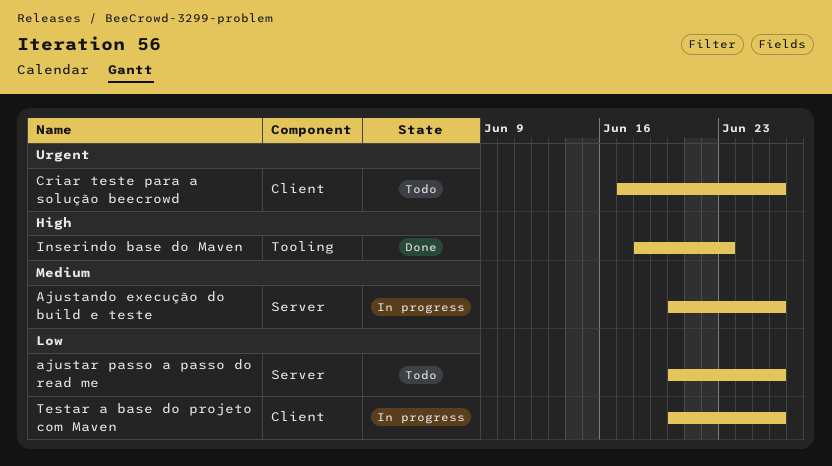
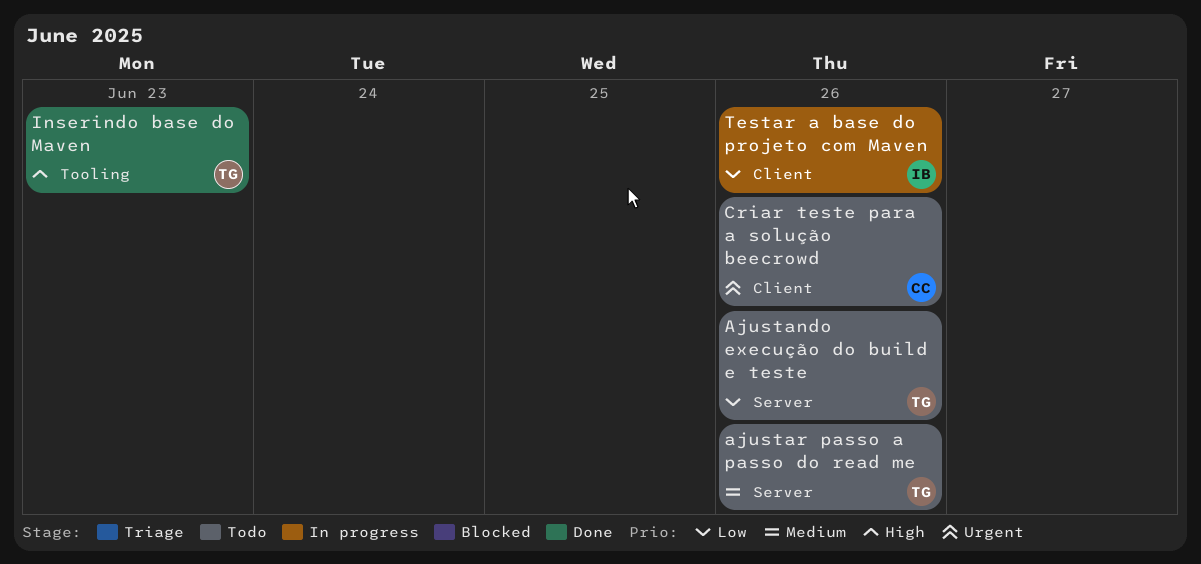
Ajustando execução do build e teste, status: In progress -> Todo
Ajustando execução do build e teste, priority: Medium -> Low
ajustar passo a passo do read me, priority: Low -> Medium

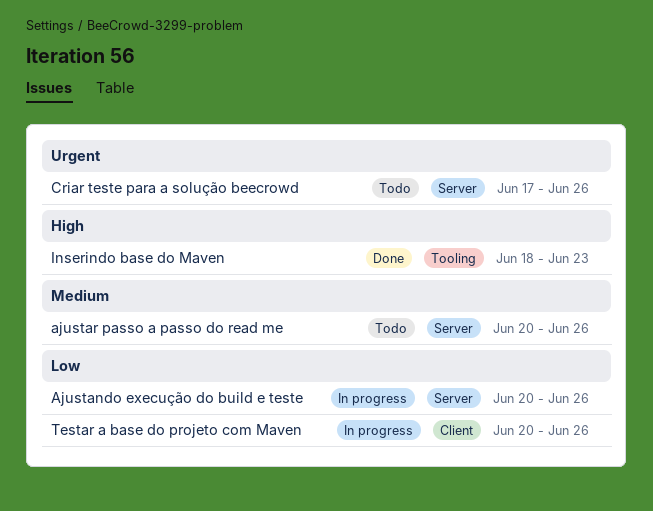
Ajustando execução do build e teste, status: Todo -> In progress
Criar teste para a solução beecrowd, label: Client -> Server

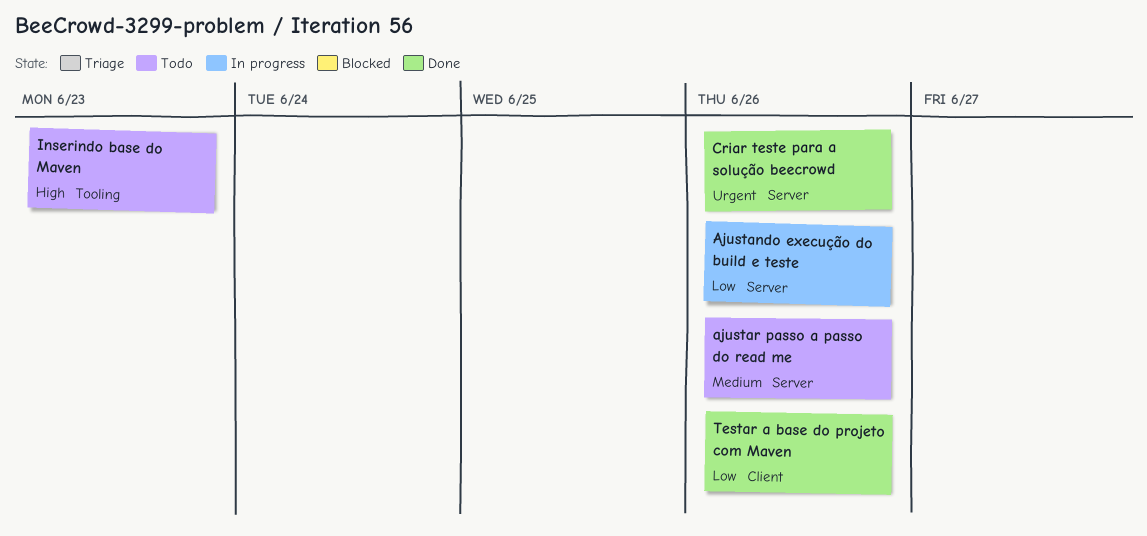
Criar teste para a solução beecrowd, status: Todo -> Done
Inserindo base do Maven, status: Done -> Todo
Testar a base do projeto com Maven, status: In progress -> Done

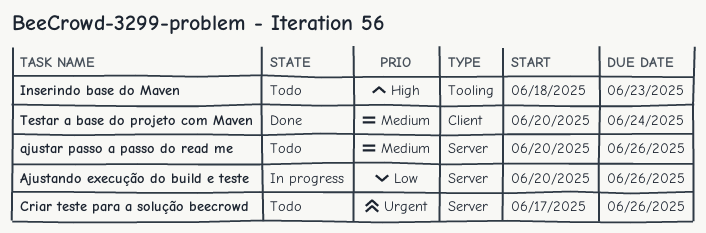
Criar teste para a solução beecrowd, status: Done -> Todo
Testar a base do projeto com Maven, priority: Low -> Medium
Testar a base do projeto com Maven, due: Jun 26 -> Jun 24

